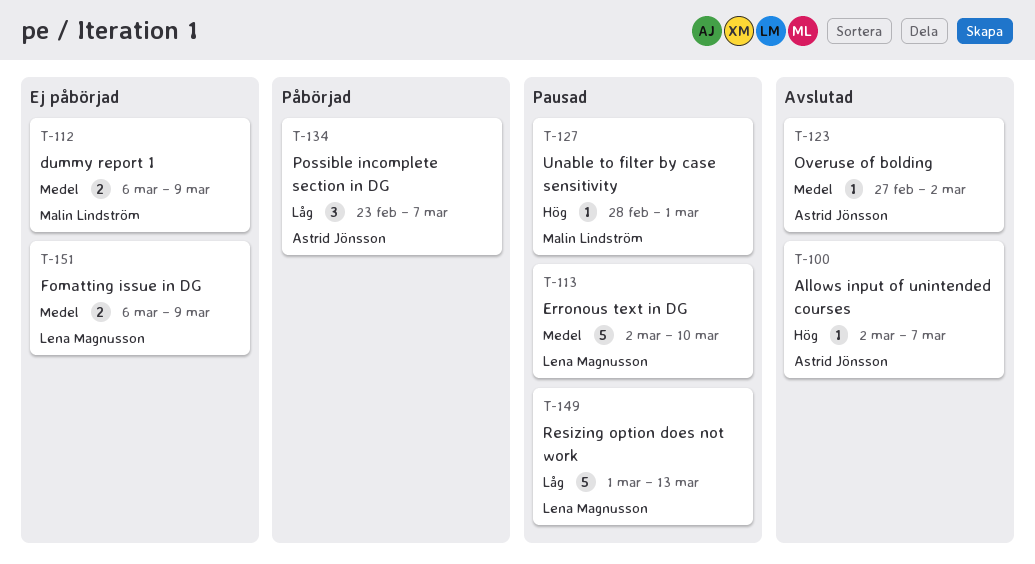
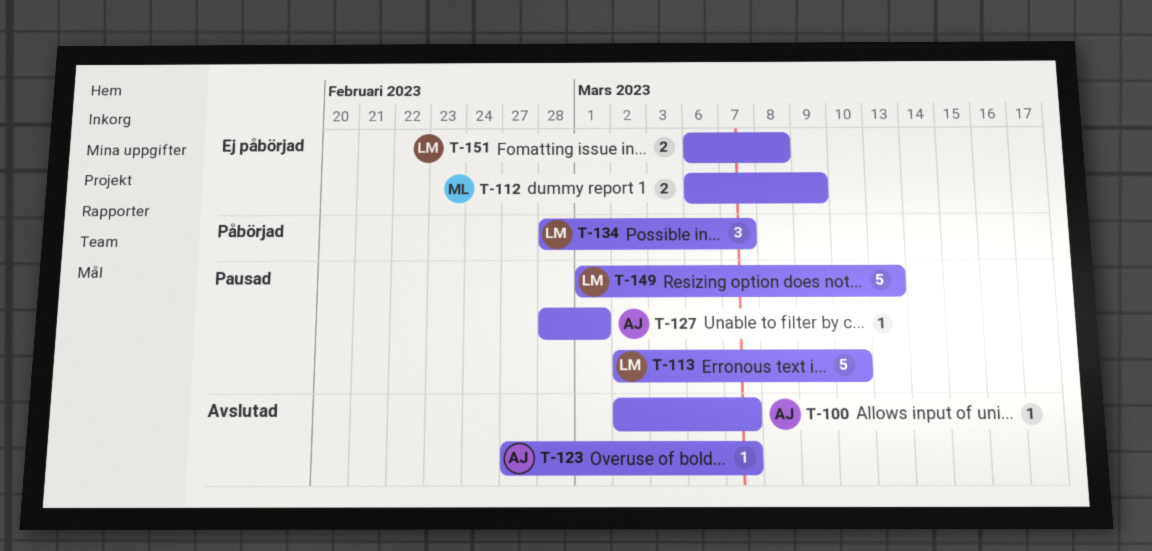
T-123, due: Mar 2 -> Mar 7
T-127, owner: Malin Lindström -> Astrid Jönsson
T-134, owner: Astrid Jönsson -> Lena Magnusson
T-134, start: Feb 23 -> Feb 28
T-151, due: Mar 9 -> Mar 8

